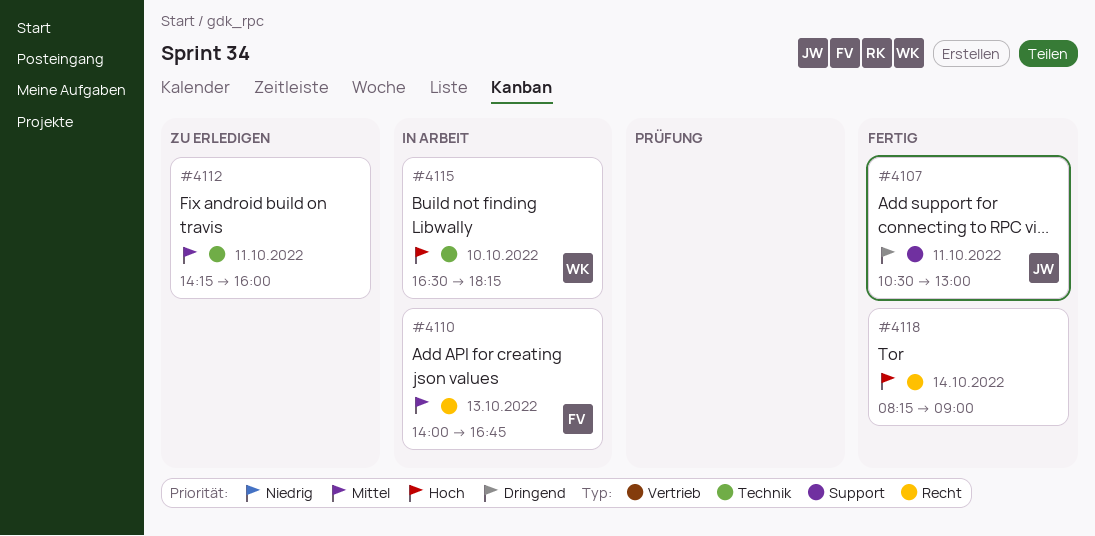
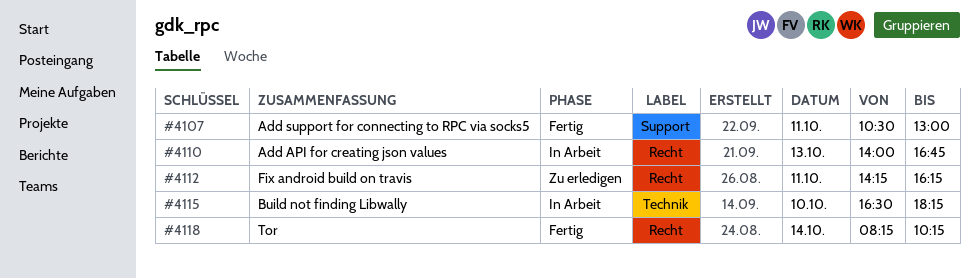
#4112, label: Technik -> Recht
#4112, ends: 16:00 -> 16:15
#4118, ends: 09:00 -> 10:15

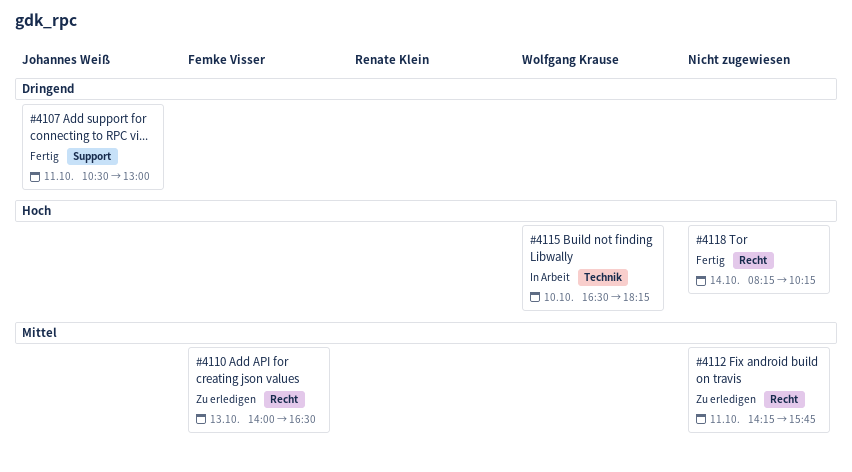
#4110, status: In Arbeit -> Zu erledigen
#4110, ends: 16:45 -> 16:30
#4112, ends: 16:15 -> 15:45

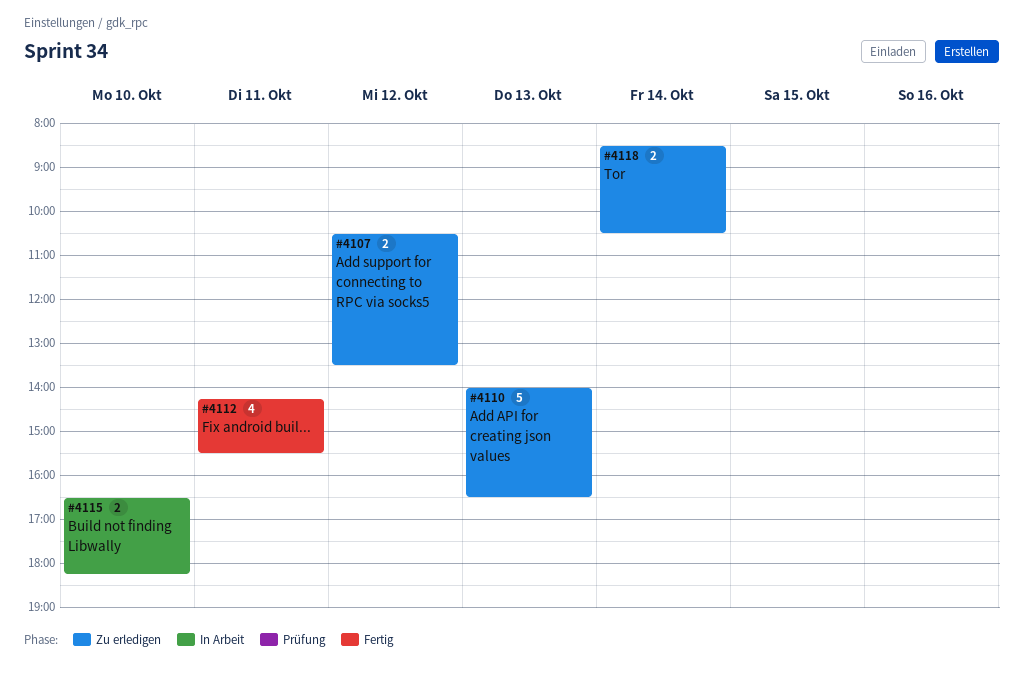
#4107, status: Fertig -> Zu erledigen
#4107, day: Oct 11 -> Oct 12
#4107, ends: 13:00 -> 13:30
#4112, status: Zu erledigen -> Fertig
#4112, ends: 15:45 -> 15:30
#4118, status: Fertig -> Zu erledigen
#4118, begins: 08:15 -> 08:30
#4118, ends: 10:15 -> 10:30

